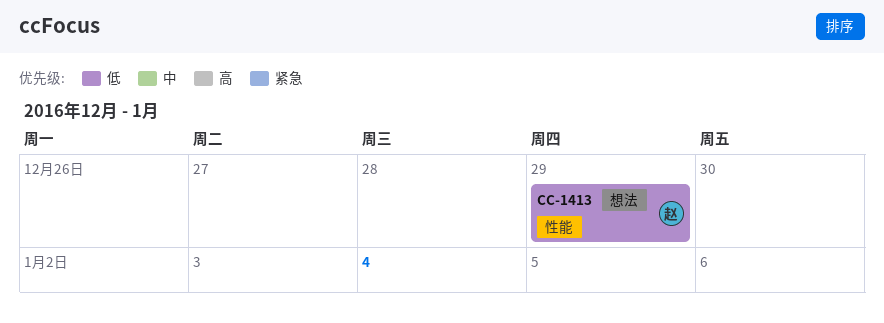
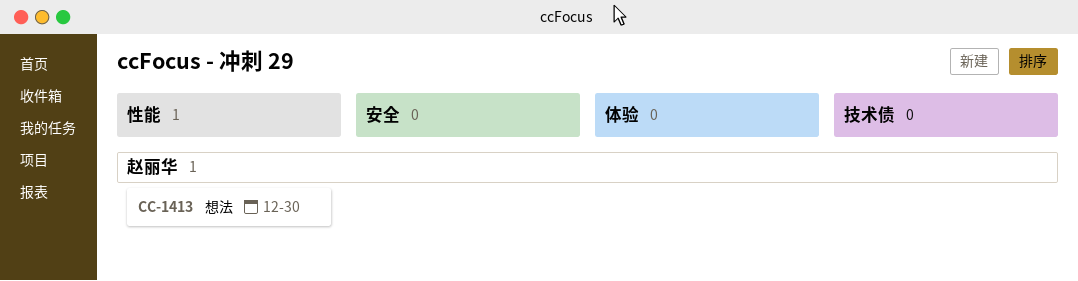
CC-1413, due: Dec 29 -> Dec 30

